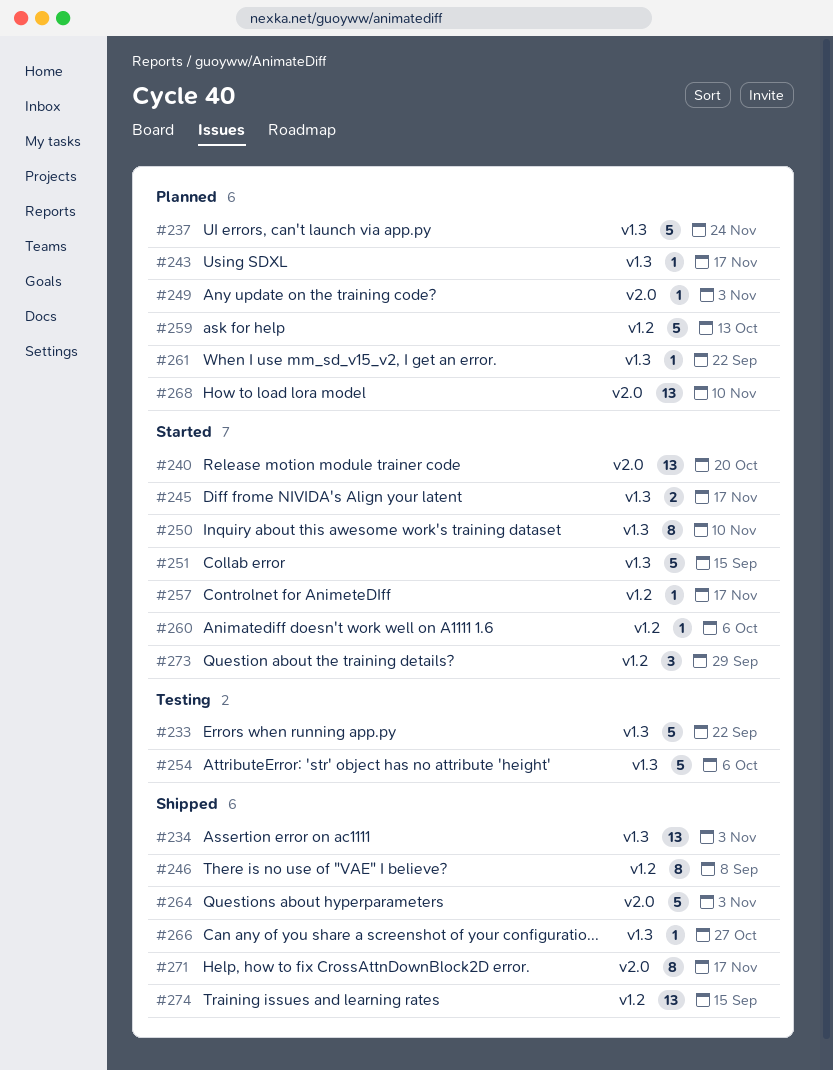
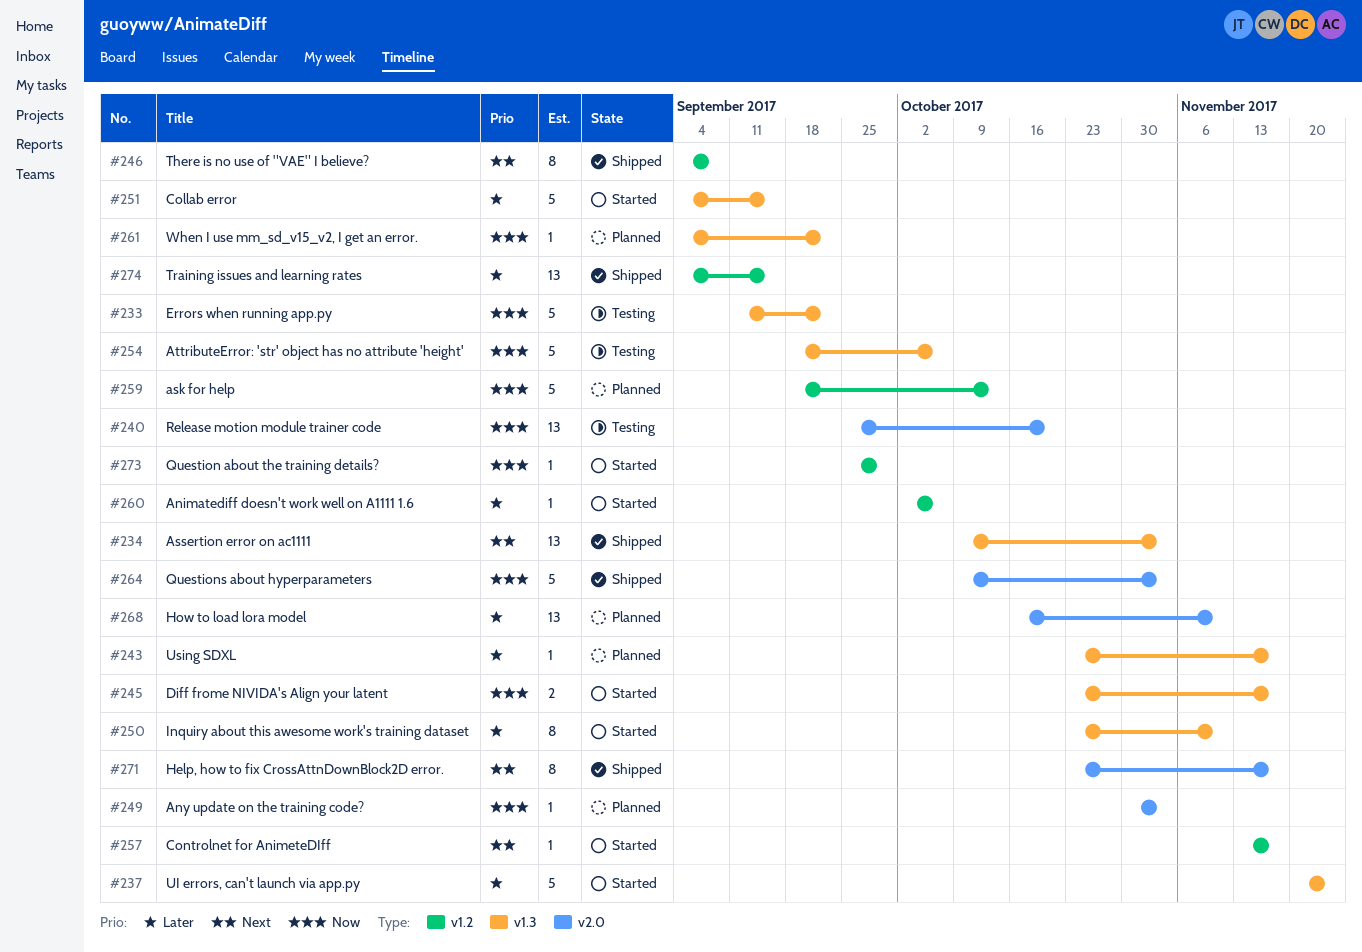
#237, status: Planned -> Started
#240, status: Started -> Testing
#266: present -> none
#273, estimate: 3 -> 1

